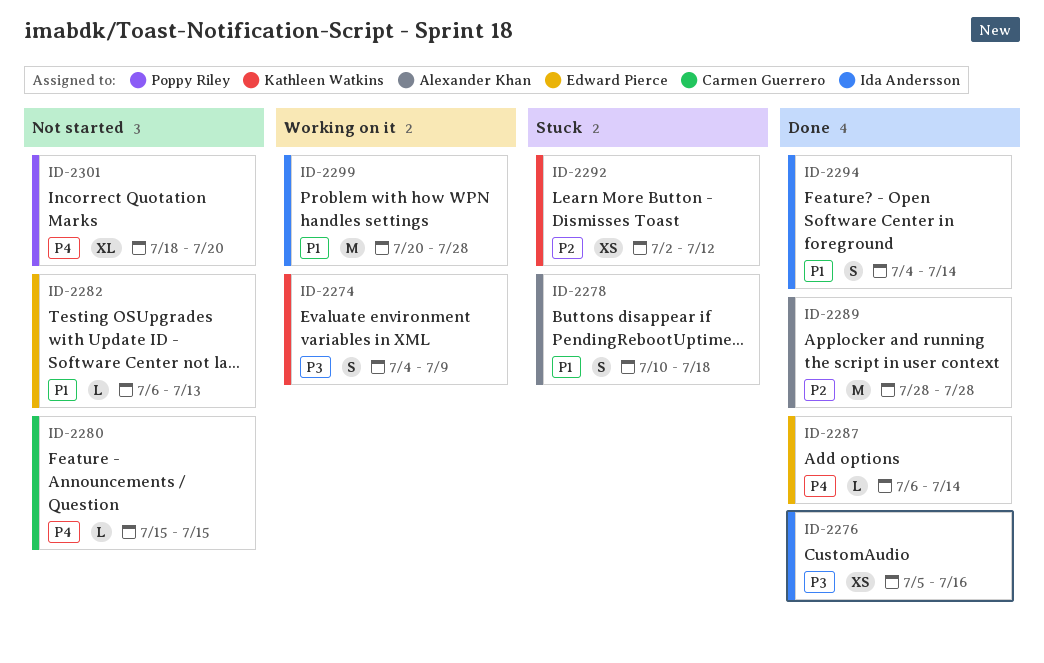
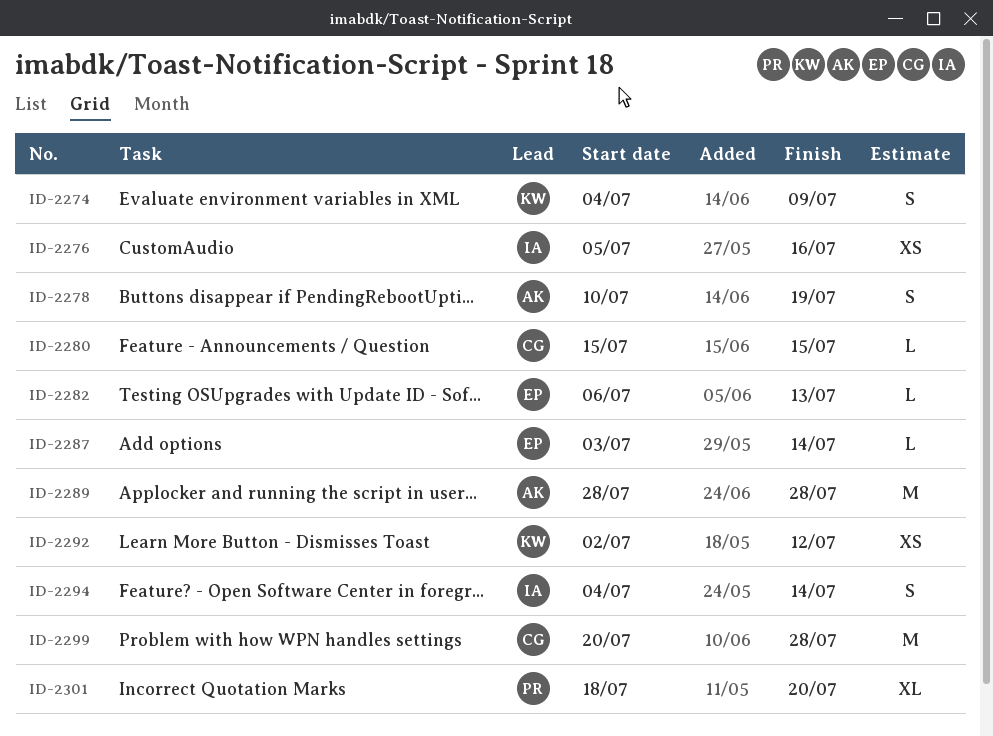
ID-2278, due: Jul 18 -> Jul 19
ID-2287, start: Jul 6 -> Jul 3
ID-2299, owner: Ida Andersson -> Carmen Guerrero

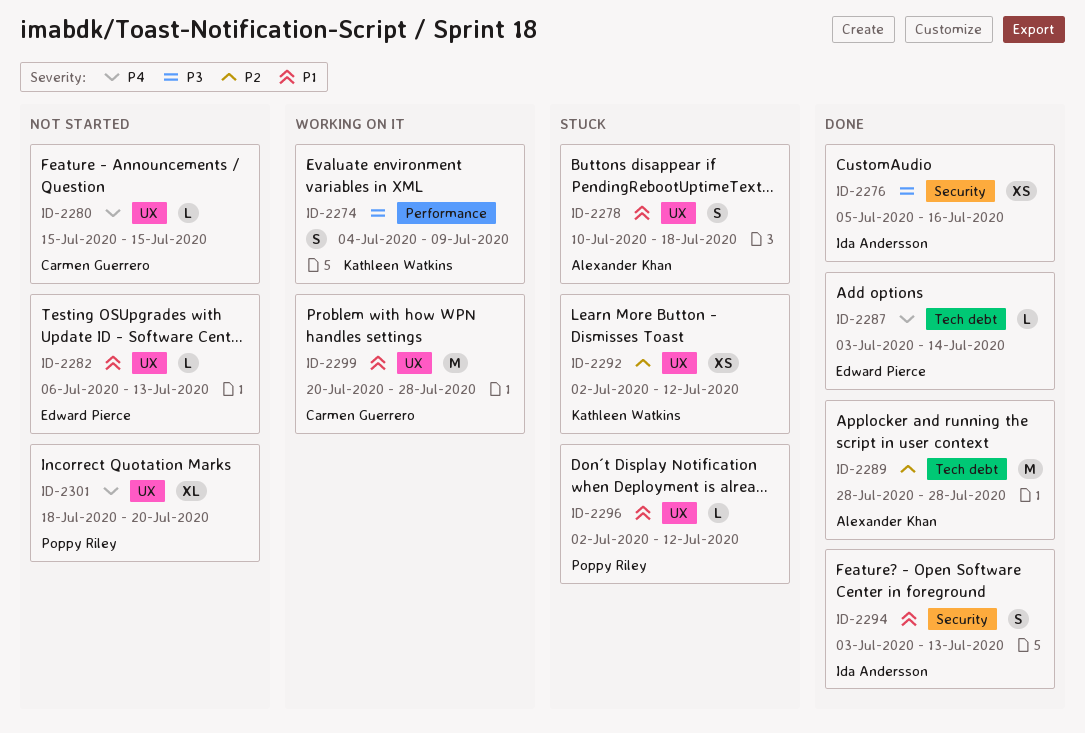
ID-2278, due: Jul 19 -> Jul 18
ID-2294, start: Jul 4 -> Jul 3
ID-2294, due: Jul 14 -> Jul 13
ID-2296: none -> present

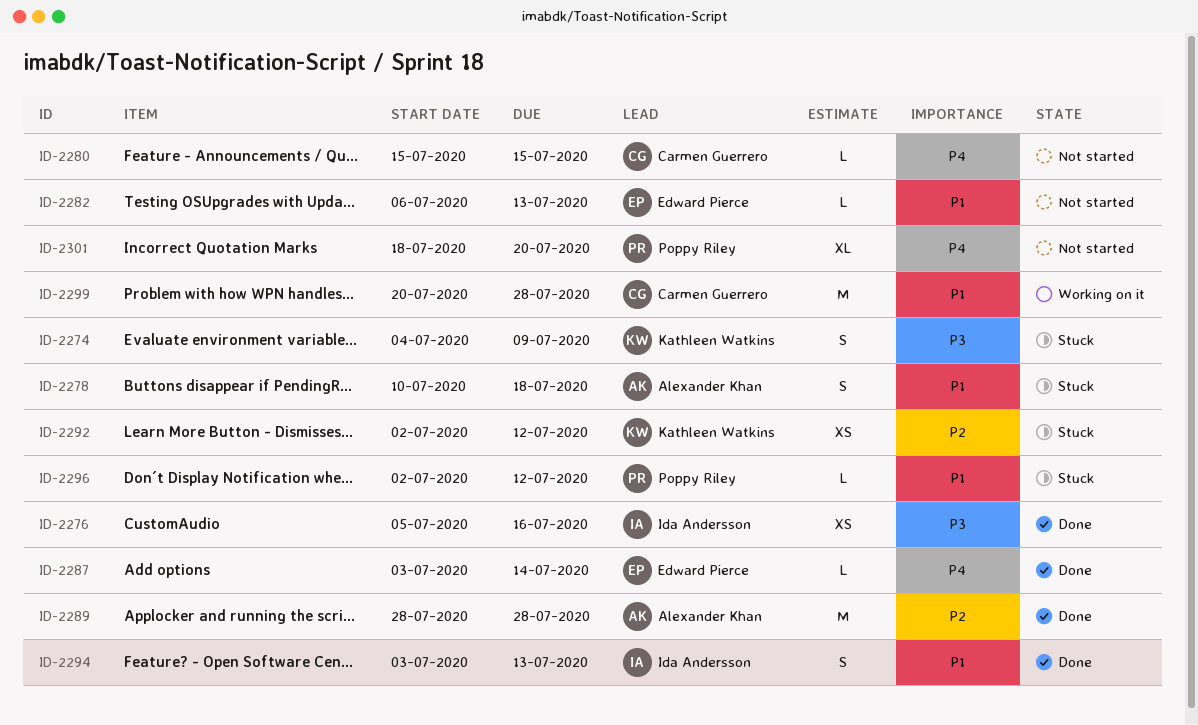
ID-2274, status: Working on it -> Stuck

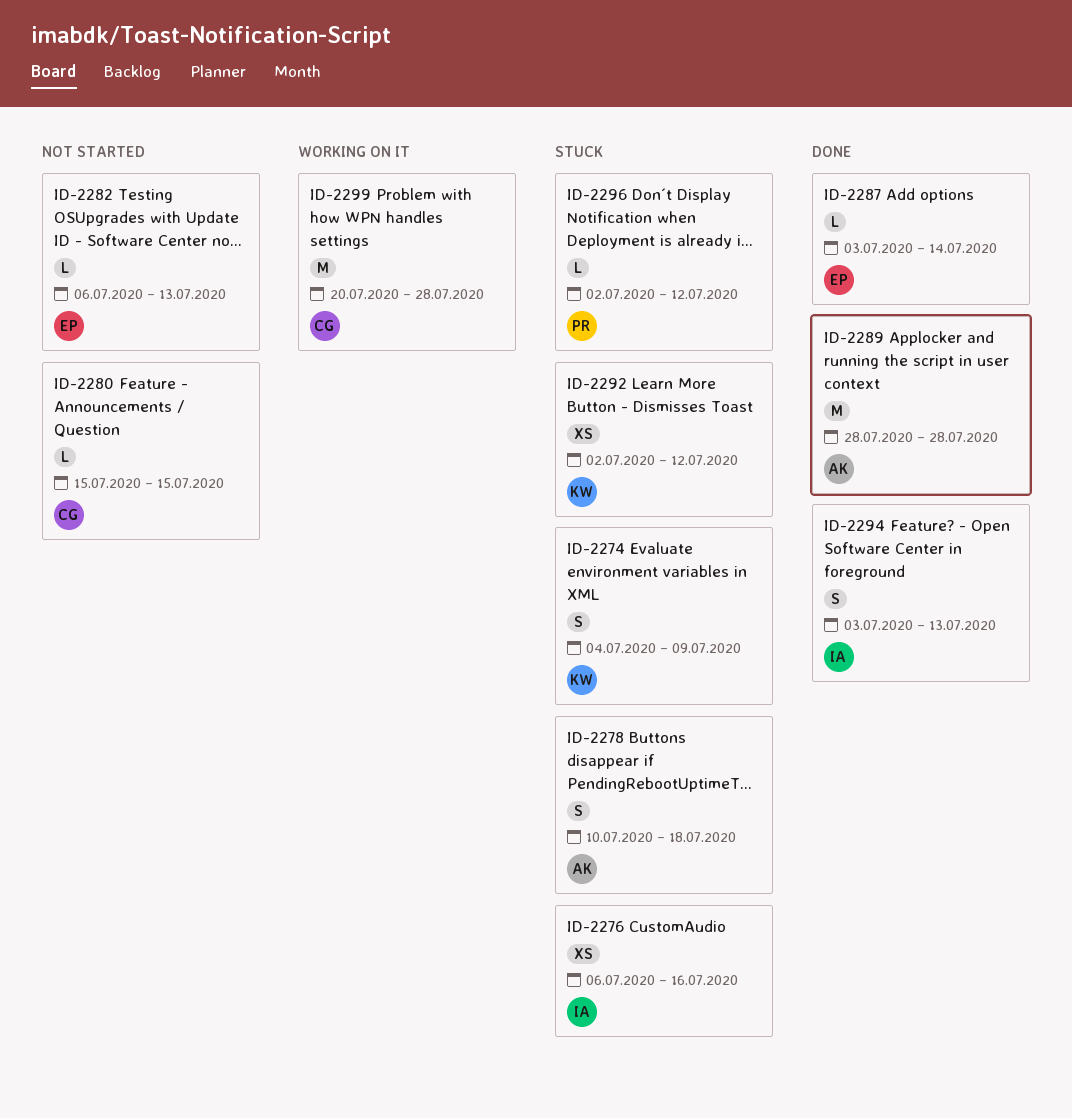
ID-2276, status: Done -> Stuck
ID-2276, start: Jul 5 -> Jul 6
ID-2301: present -> none

